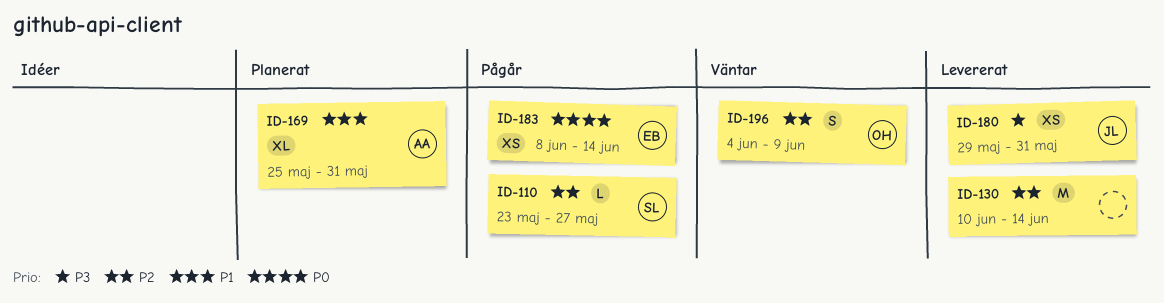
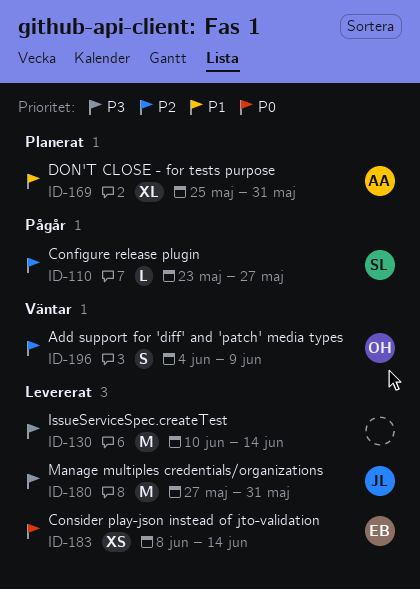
ID-130, priority: P2 -> P3
ID-180, estimate: XS -> M
ID-180, start: May 29 -> May 27
ID-183, status: Pågår -> Levererat

